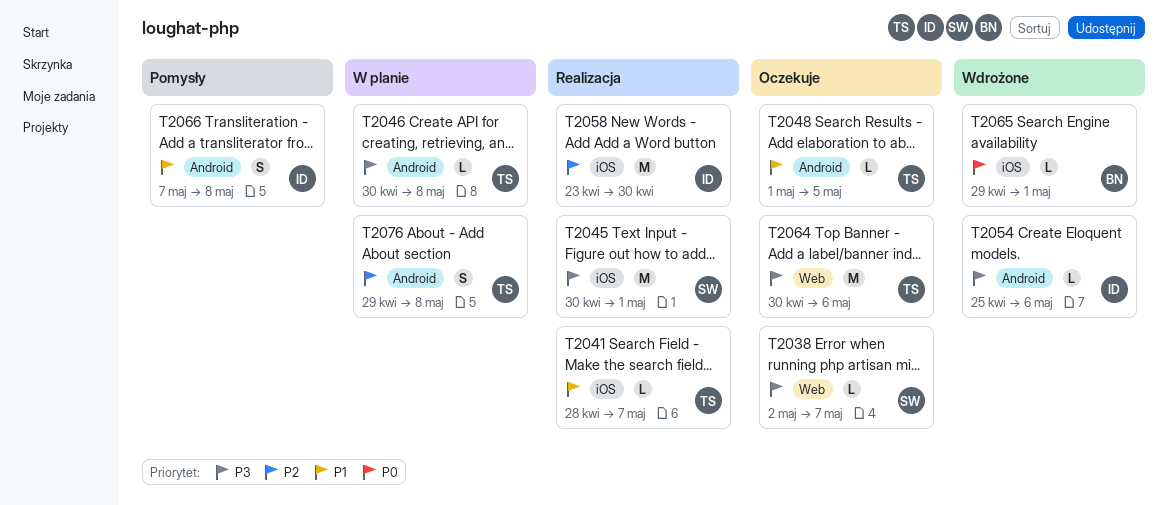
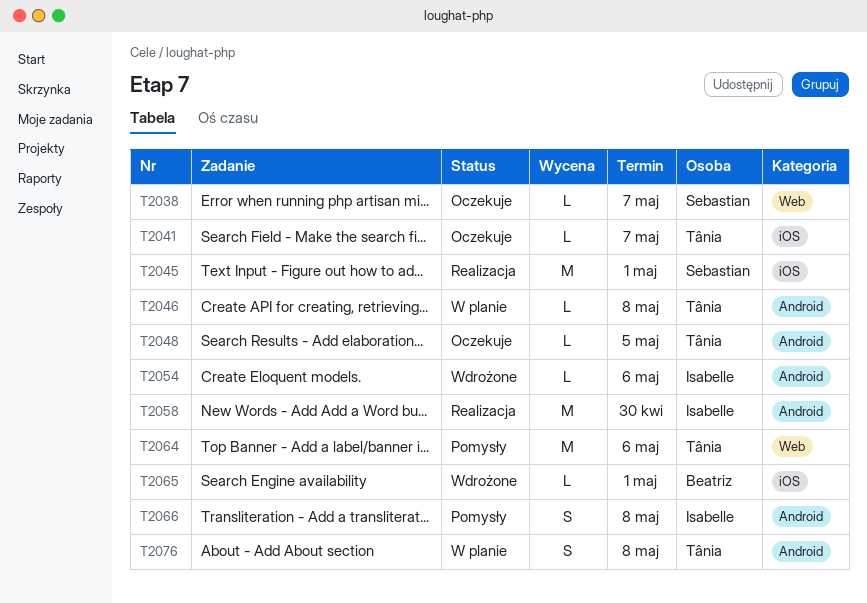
T2041, status: Realizacja -> Oczekuje
T2058, label: iOS -> Android
T2064, status: Oczekuje -> Pomysły

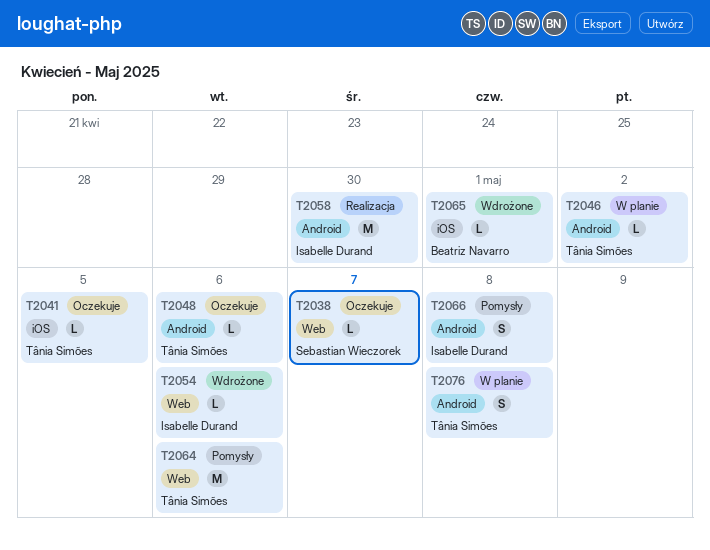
T2041, due: May 7 -> May 5
T2045: present -> none
T2046, due: May 8 -> May 2
T2048, due: May 5 -> May 6
T2054, label: Android -> Web

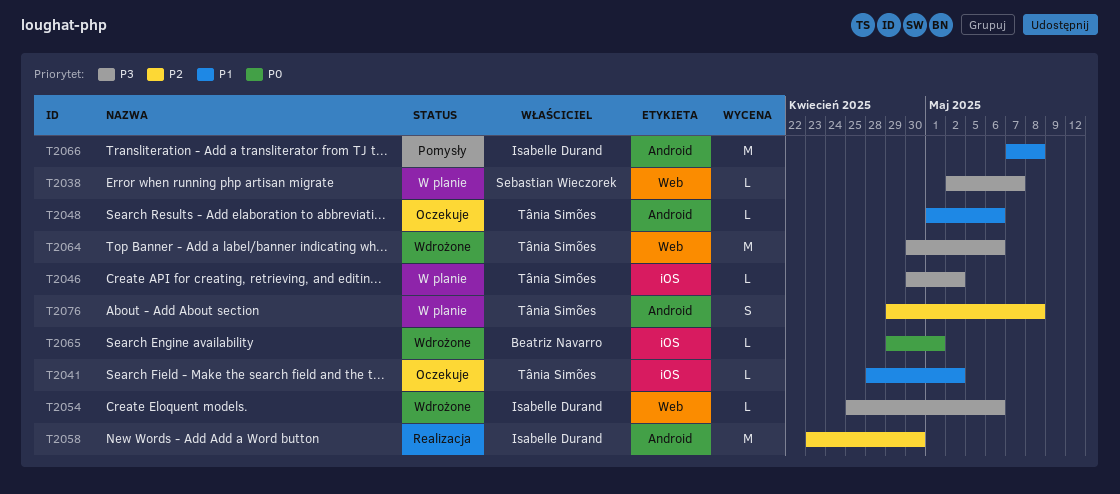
T2038, status: Oczekuje -> W planie
T2041, due: May 5 -> May 2
T2046, label: Android -> iOS
T2064, status: Pomysły -> Wdrożone
T2066, estimate: S -> M

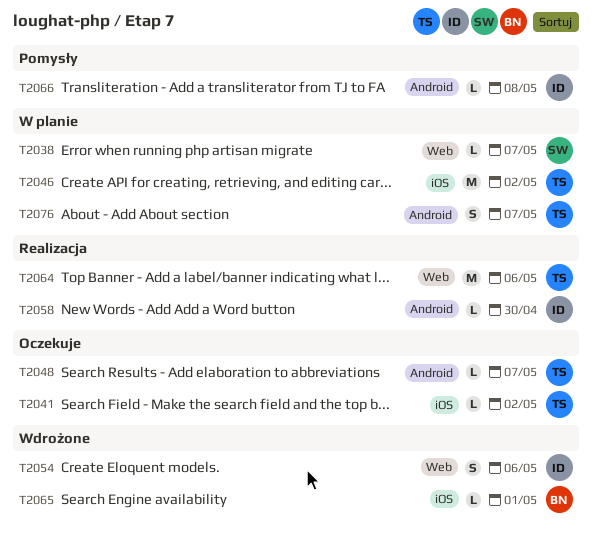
T2046, estimate: L -> M
T2048, due: May 6 -> May 7
T2054, estimate: L -> S
T2058, estimate: M -> L
T2064, status: Wdrożone -> Realizacja
T2066, estimate: M -> L
T2076, due: May 8 -> May 7

